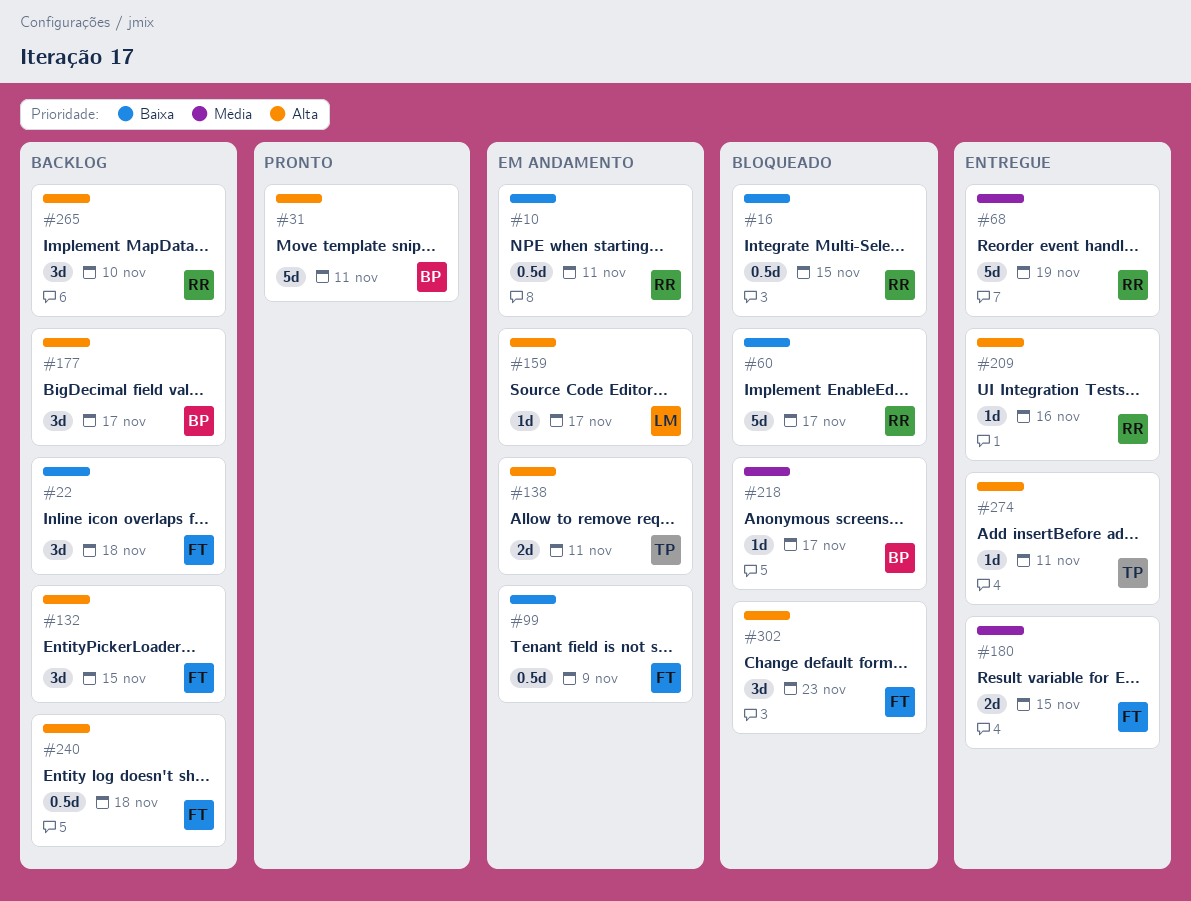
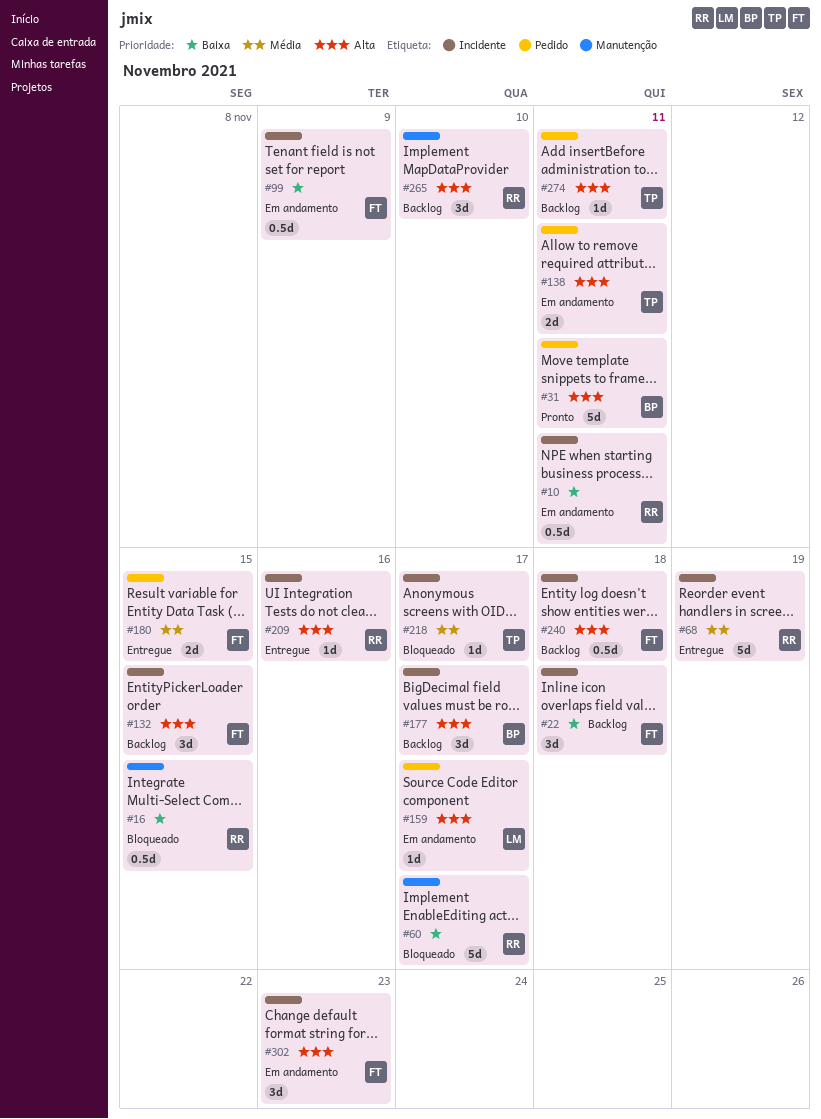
#218, owner: BP -> TP
#274, status: Entregue -> Backlog
#302, status: Bloqueado -> Em andamento

